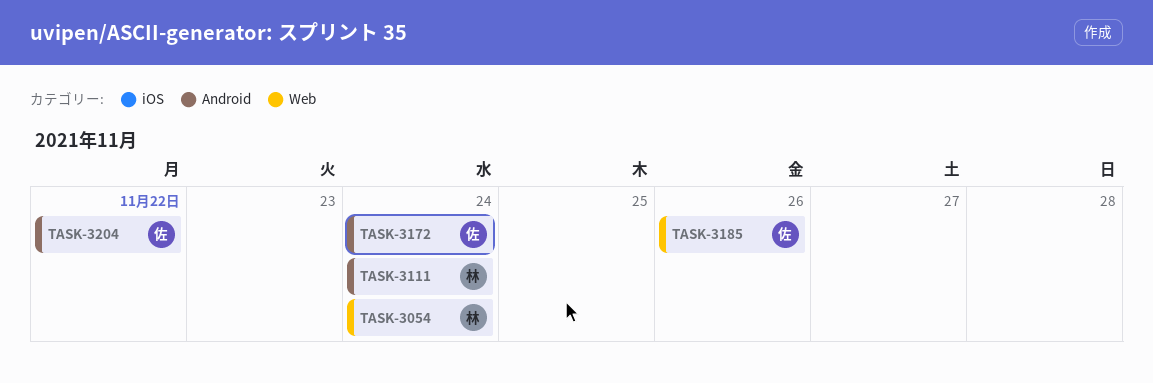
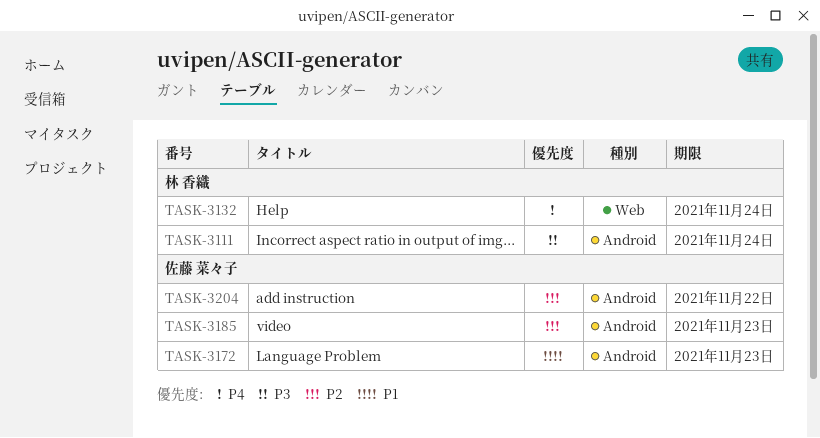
TASK-3054: present -> none
TASK-3132: none -> present
TASK-3172, due: Nov 24 -> Nov 23
TASK-3185, label: Web -> Android
TASK-3185, due: Nov 26 -> Nov 23

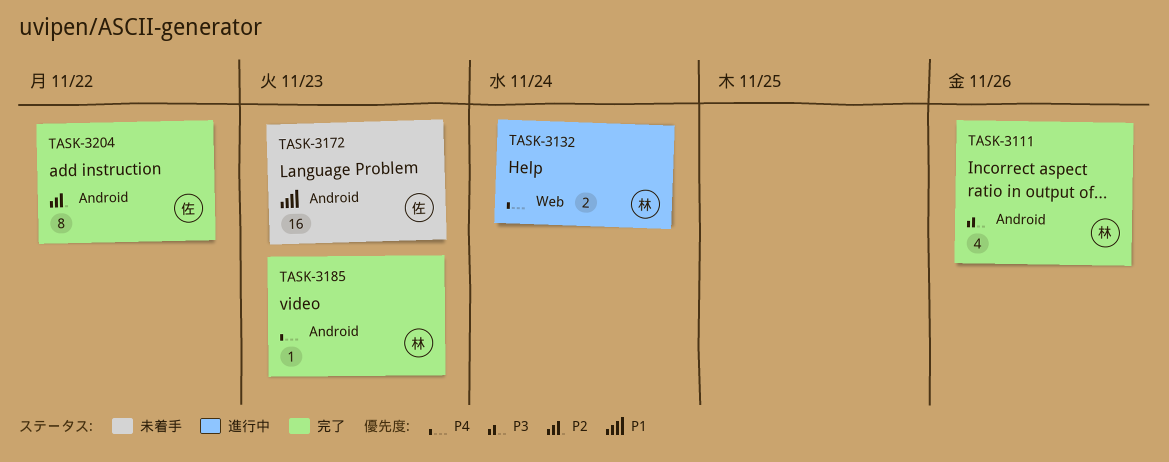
TASK-3111, due: Nov 24 -> Nov 26
TASK-3185, owner: 佐藤 菜々子 -> 林 香織
TASK-3185, priority: P2 -> P4

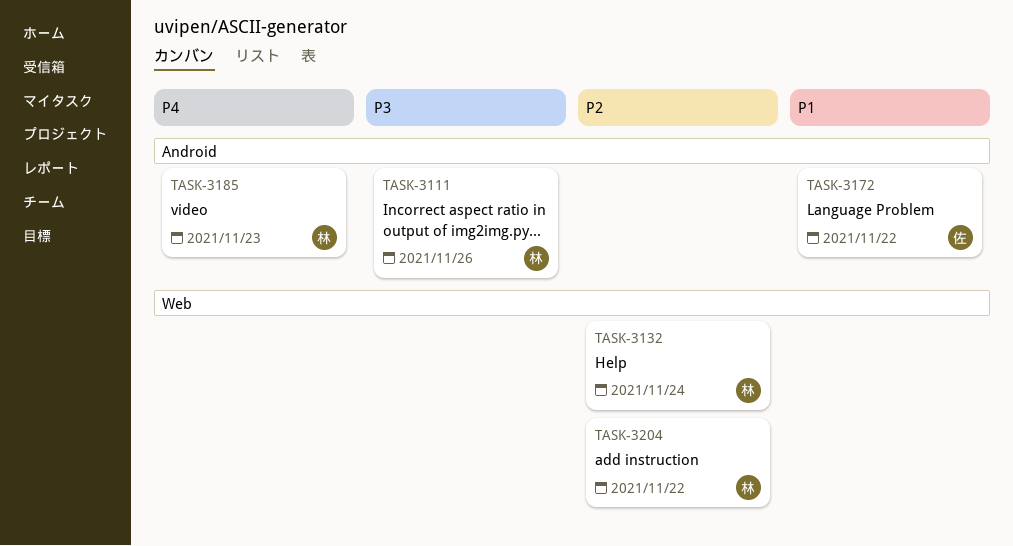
TASK-3132, priority: P4 -> P2
TASK-3172, due: Nov 23 -> Nov 22
TASK-3204, owner: 佐 -> 林
TASK-3204, label: Android -> Web

